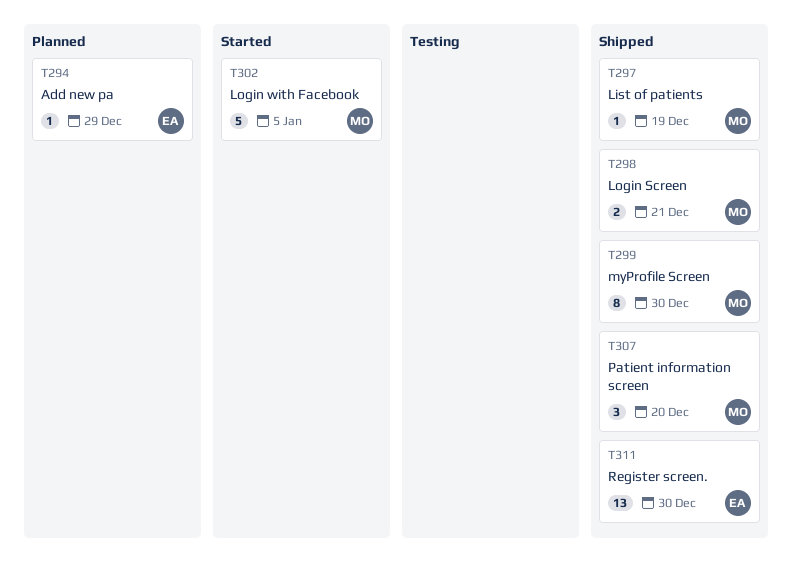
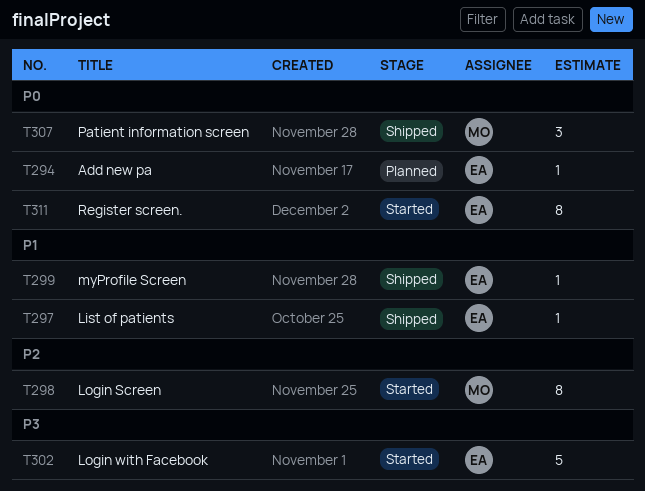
T297, owner: MO -> EA
T298, status: Shipped -> Started
T298, estimate: 2 -> 8
T299, owner: MO -> EA
T299, estimate: 8 -> 1
T302, owner: MO -> EA
T311, status: Shipped -> Started
T311, estimate: 13 -> 8

